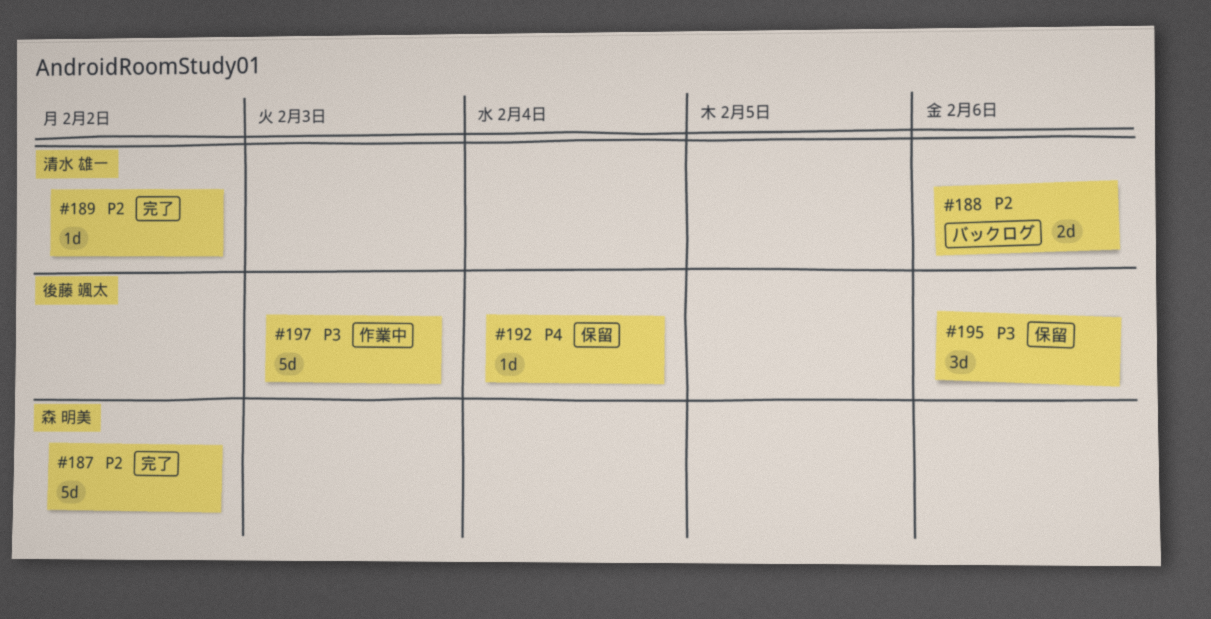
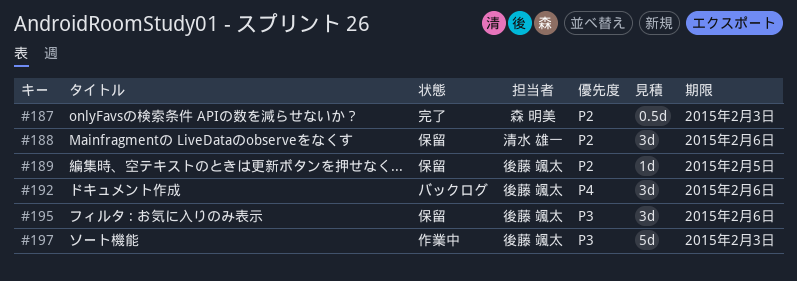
#187, estimate: 5d -> 0.5d
#187, due: Feb 2 -> Feb 3
#188, status: バックログ -> 保留
#188, estimate: 2d -> 3d
#189, status: 完了 -> 保留
#189, owner: 清水 雄一 -> 後藤 颯太
#189, due: Feb 2 -> Feb 5
#192, status: 保留 -> バックログ
#192, estimate: 1d -> 3d
#192, due: Feb 4 -> Feb 6

